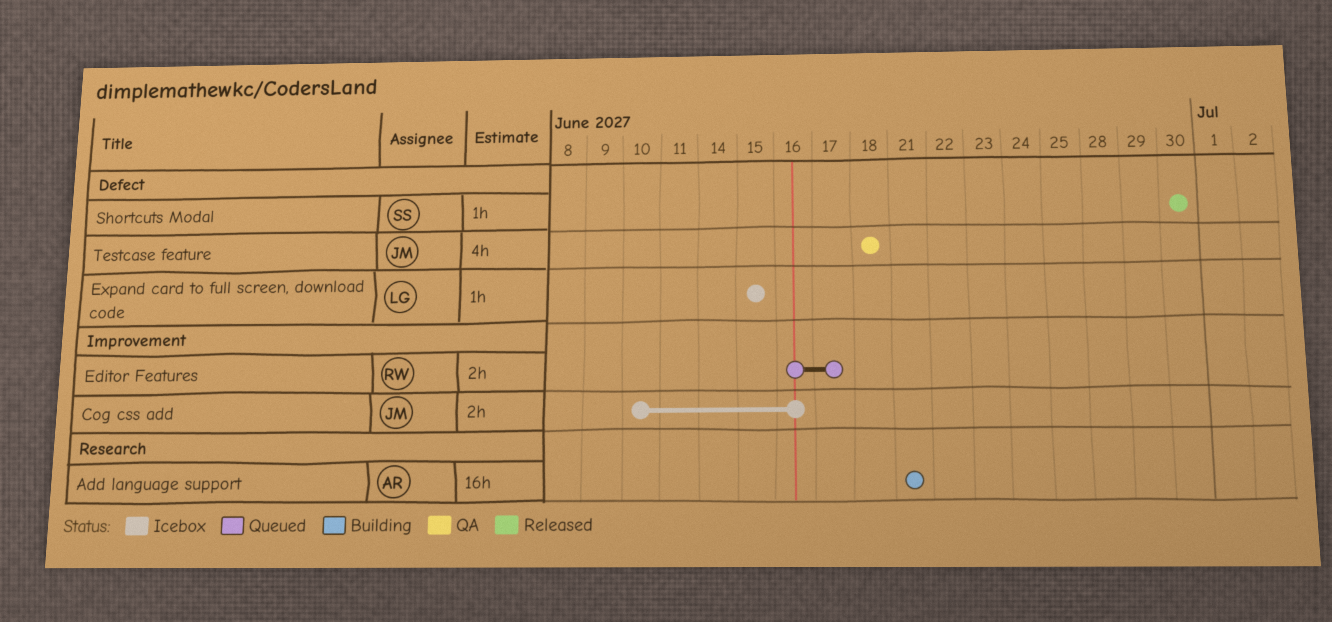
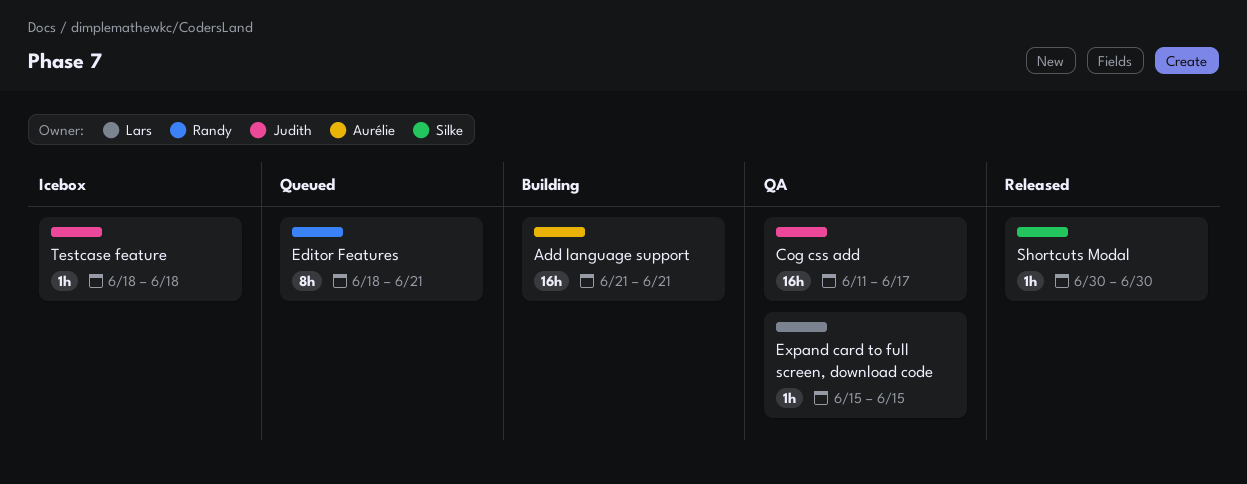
Cog css add, status: Icebox -> QA
Cog css add, estimate: 2h -> 16h
Cog css add, start: Jun 10 -> Jun 11
Cog css add, due: Jun 16 -> Jun 17
Editor Features, estimate: 2h -> 8h
Editor Features, start: Jun 16 -> Jun 18
Editor Features, due: Jun 17 -> Jun 21
Expand card to full screen, download code, status: Icebox -> QA
Testcase feature, status: QA -> Icebox
Testcase feature, estimate: 4h -> 1h

